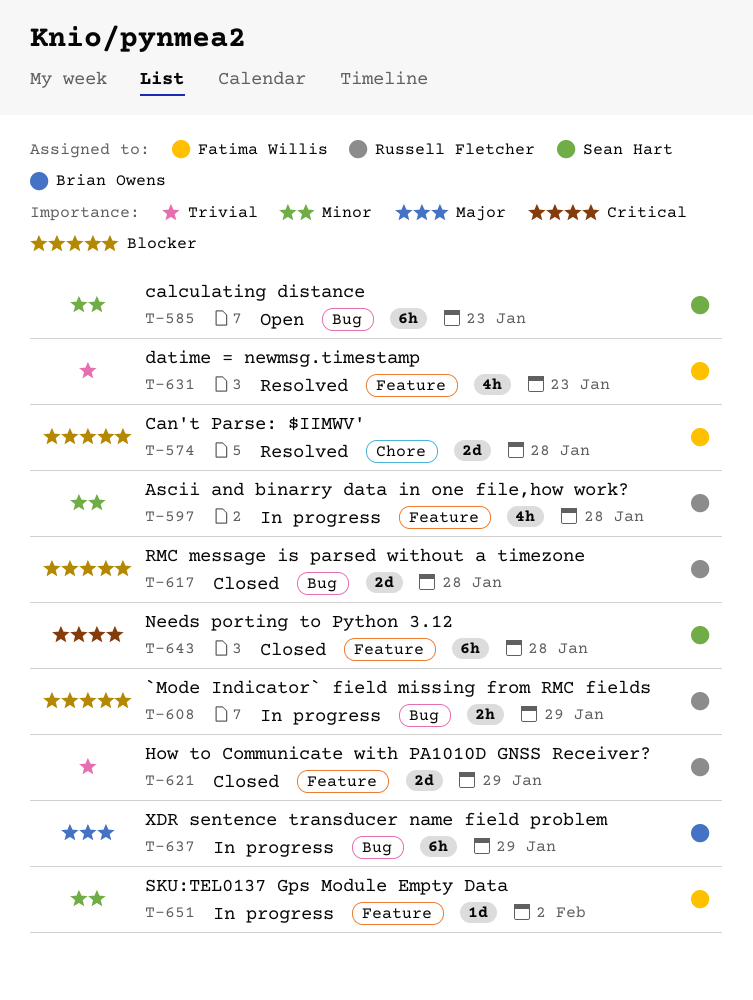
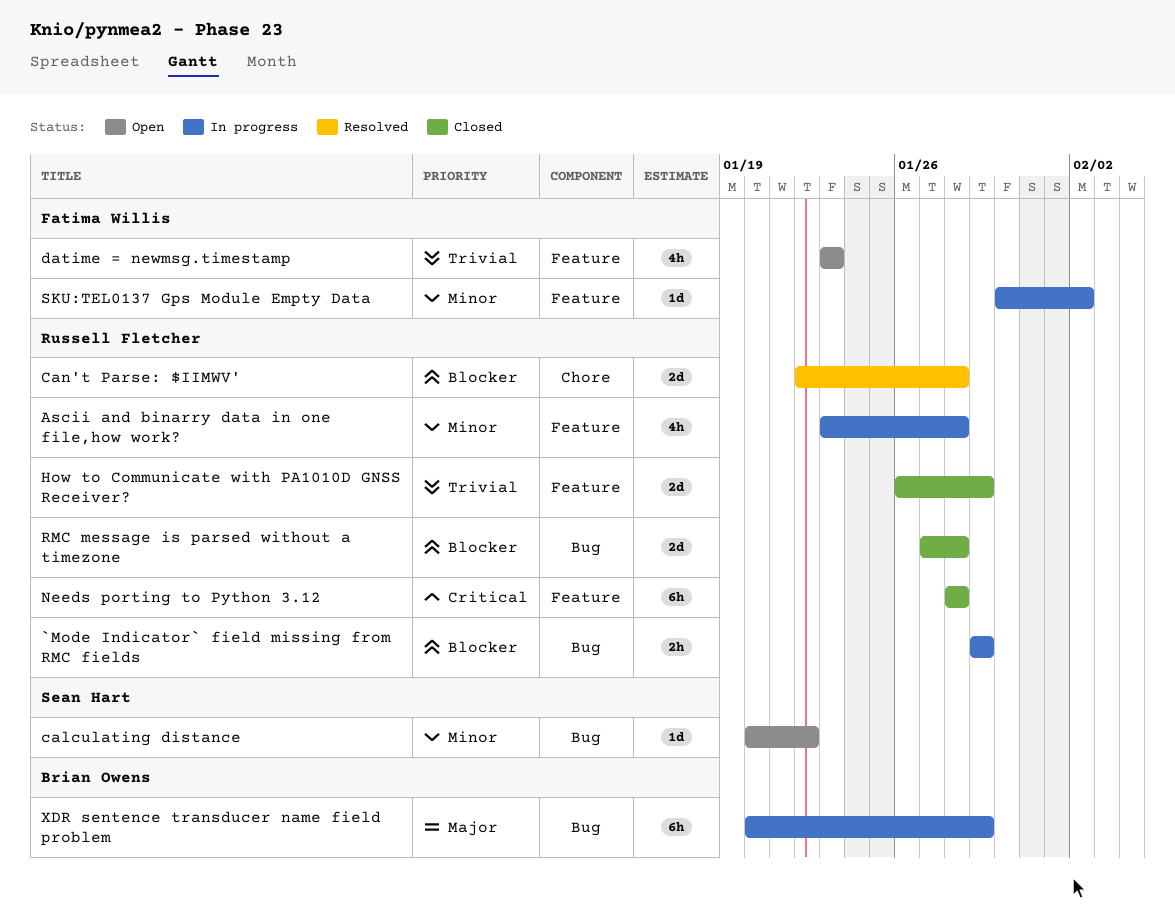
calculating distance, estimate: 6h -> 1d
calculating distance, due: Jan 23 -> Jan 22
Can't Parse: $IIMWV', owner: Fatima Willis -> Russell Fletcher
datime = newmsg.timestamp, status: Resolved -> Open
Needs porting to Python 3.12, owner: Sean Hart -> Russell Fletcher

